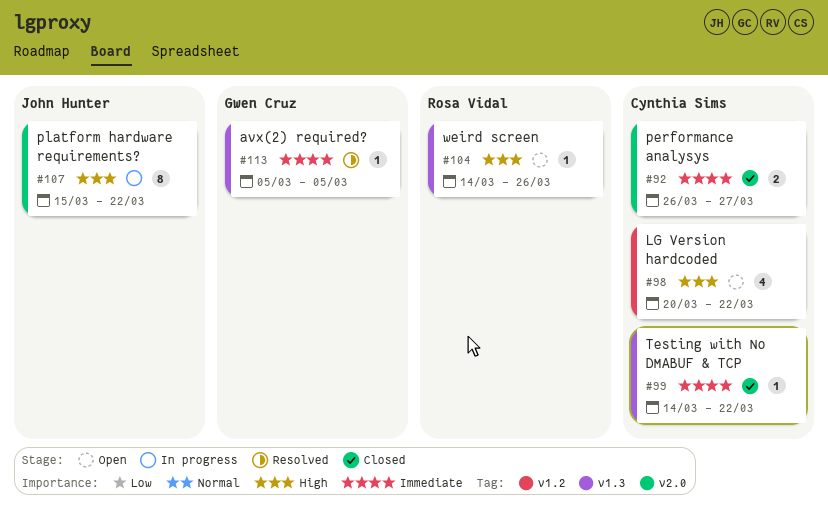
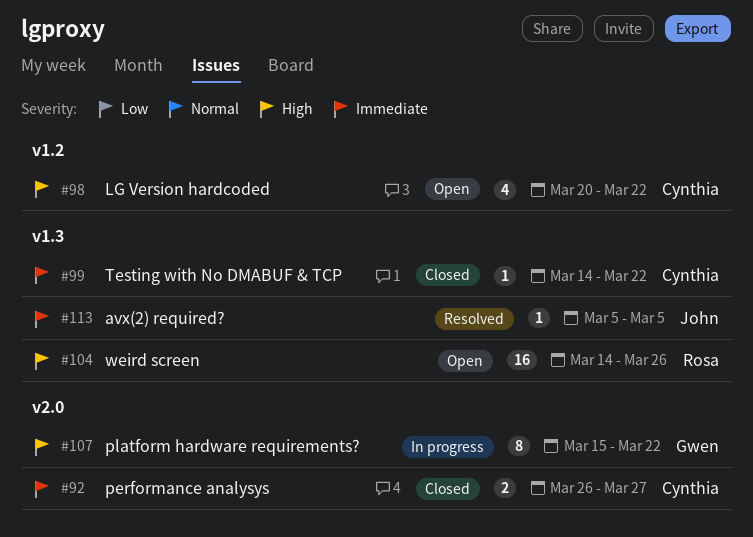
#104, estimate: 1 -> 16
#107, owner: John Hunter -> Gwen Cruz
#113, owner: Gwen Cruz -> John Hunter

